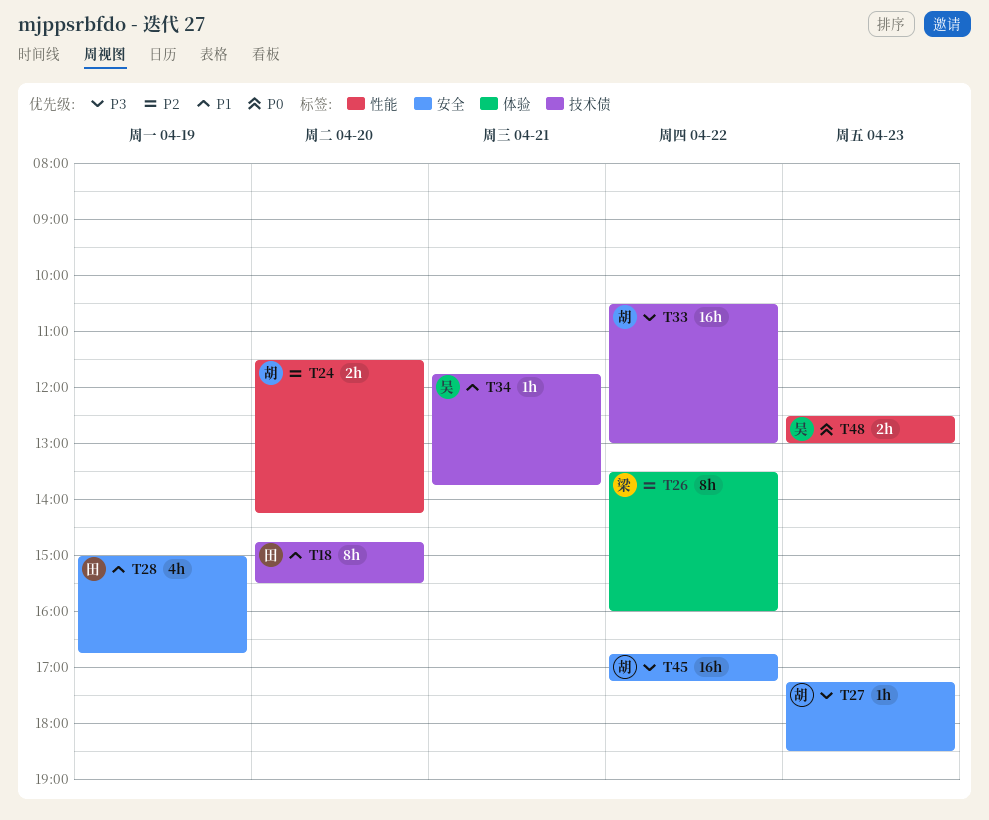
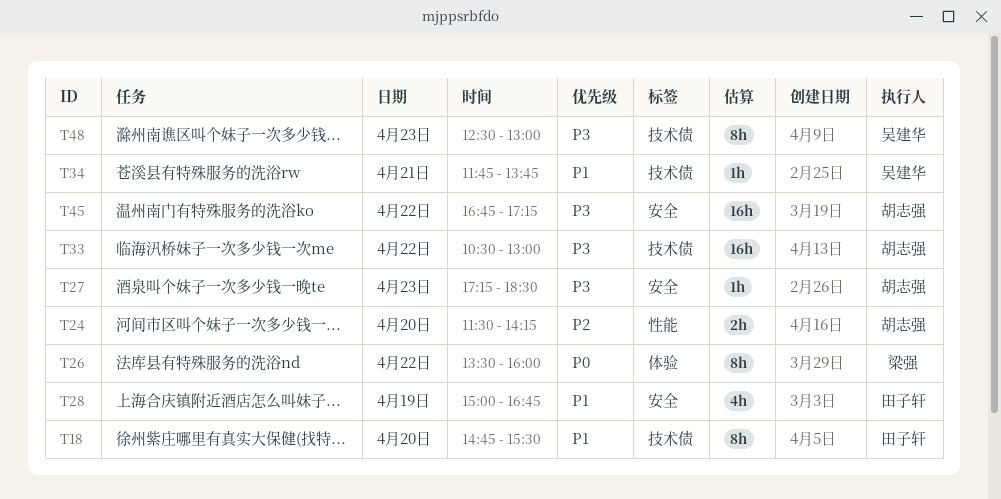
T26, priority: P2 -> P0
T48, priority: P0 -> P3
T48, label: 性能 -> 技术债
T48, estimate: 2h -> 8h

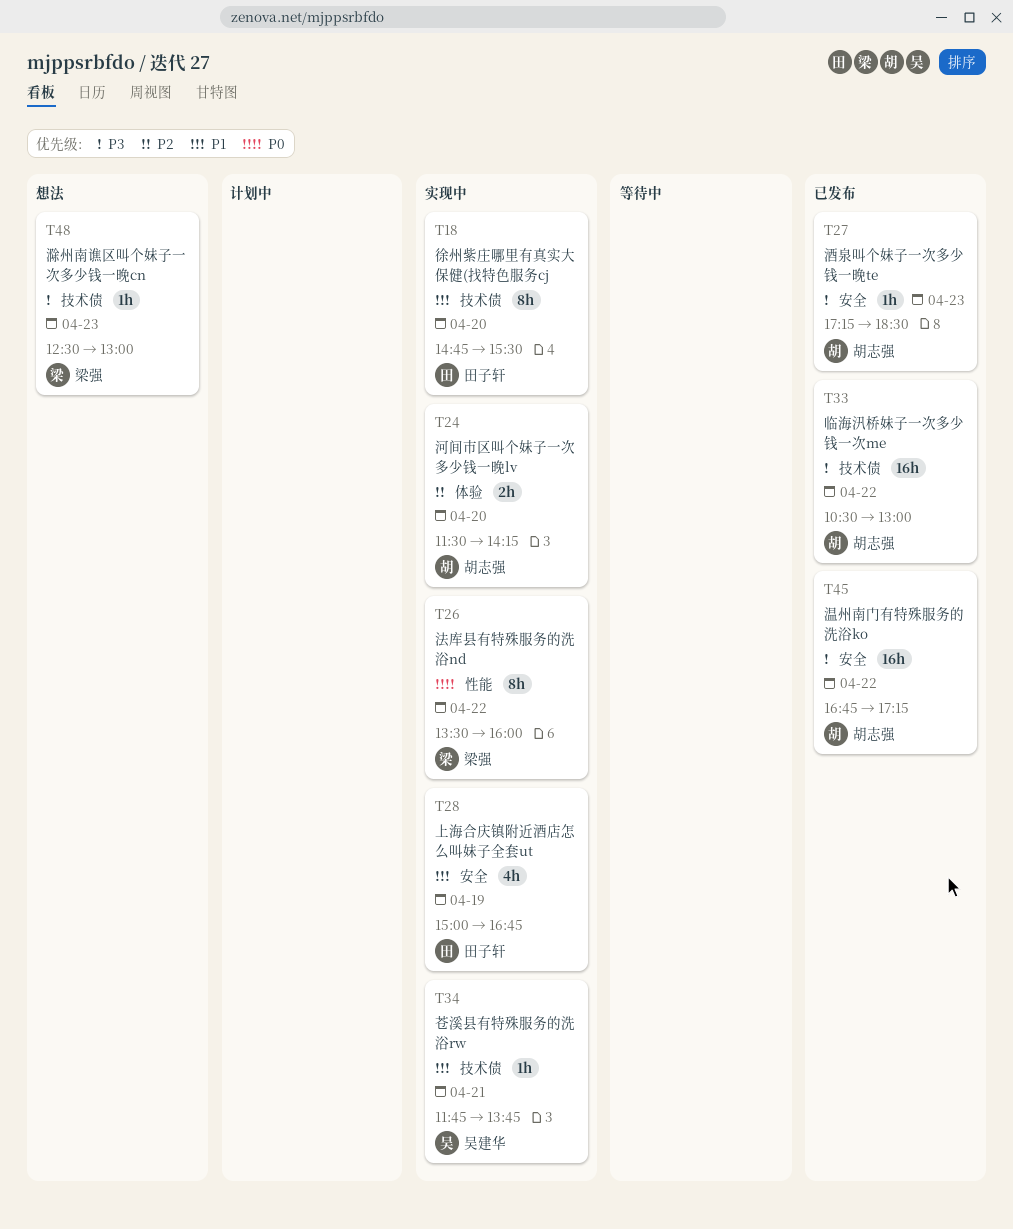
T24, label: 性能 -> 体验
T26, label: 体验 -> 性能
T48, owner: 吴建华 -> 梁强
T48, estimate: 8h -> 1h

